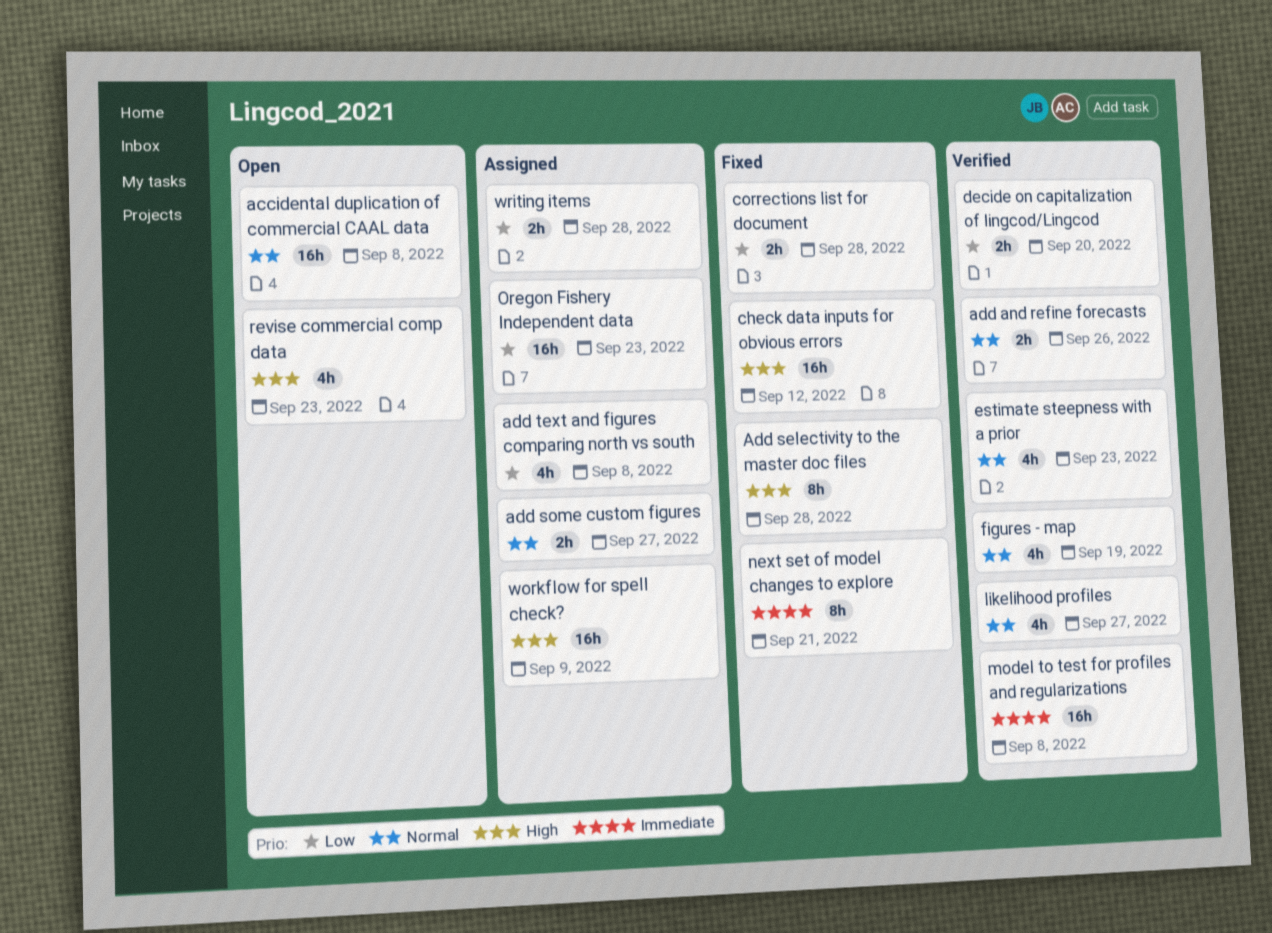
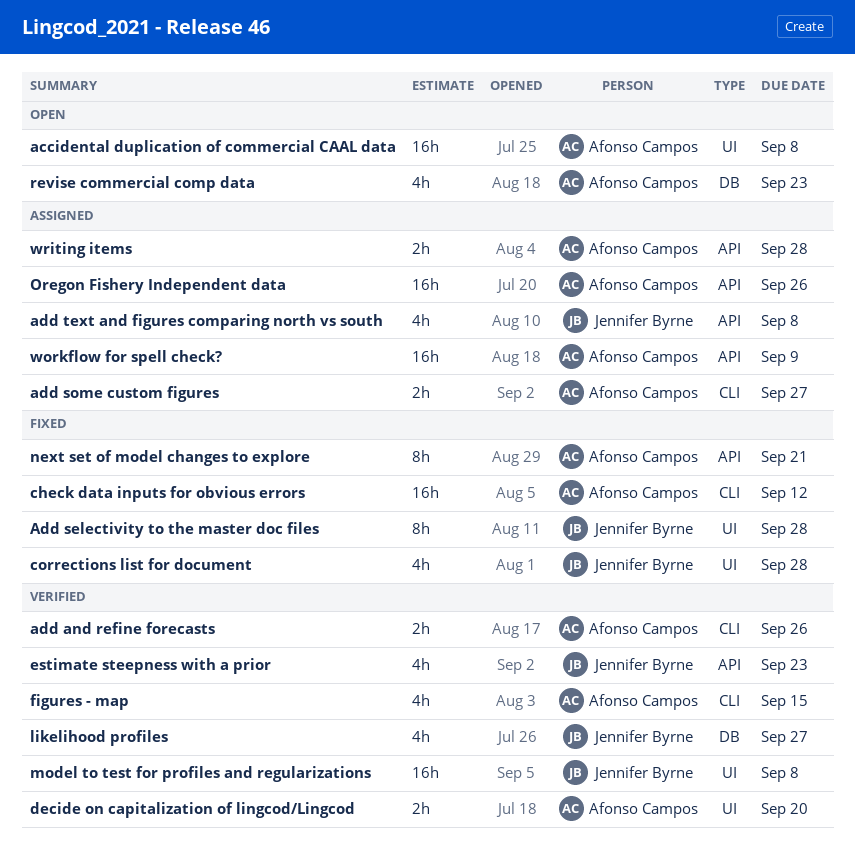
corrections list for document, estimate: 2h -> 4h
figures - map, due: Sep 19 -> Sep 15
Oregon Fishery Independent data, due: Sep 23 -> Sep 26

